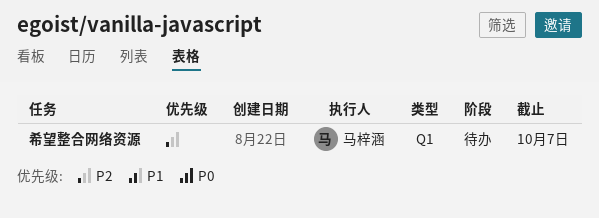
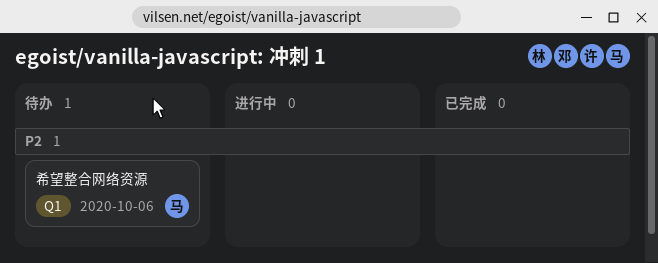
希望整合网络资源, due: Oct 7 -> Oct 6

